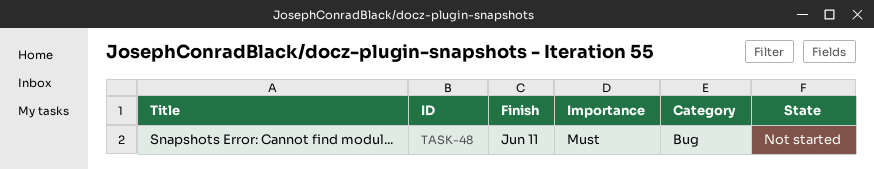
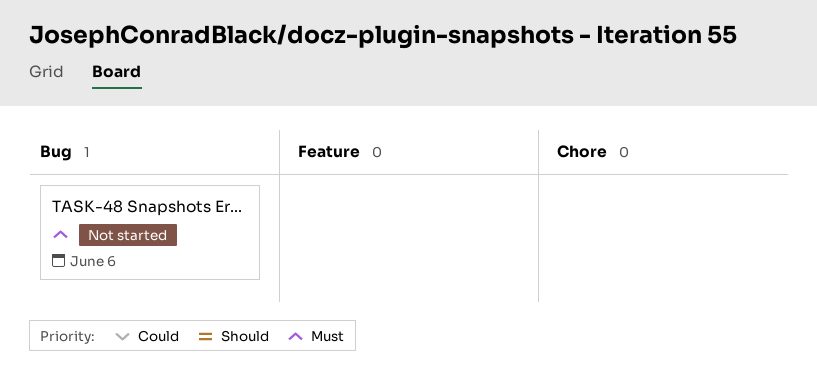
TASK-48, due: Jun 11 -> Jun 6

